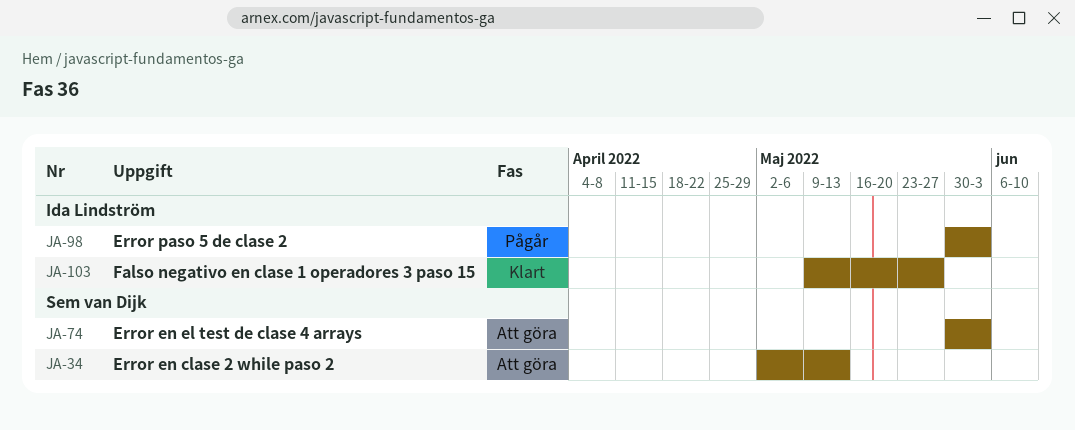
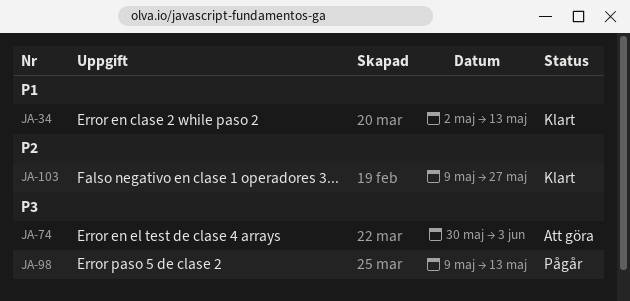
JA-34, status: Att göra -> Klart
JA-98, start: May 30 -> May 9
JA-98, due: Jun 3 -> May 13

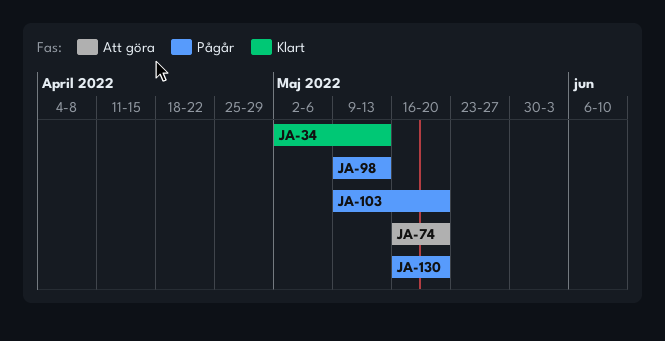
JA-74, start: May 30 -> May 16
JA-74, due: Jun 3 -> May 20
JA-103, status: Klart -> Pågår
JA-103, due: May 27 -> May 20
JA-130: none -> present

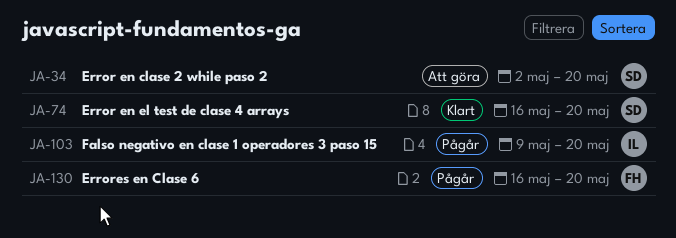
JA-34, status: Klart -> Att göra
JA-34, due: May 13 -> May 20
JA-74, status: Att göra -> Klart
JA-98: present -> none

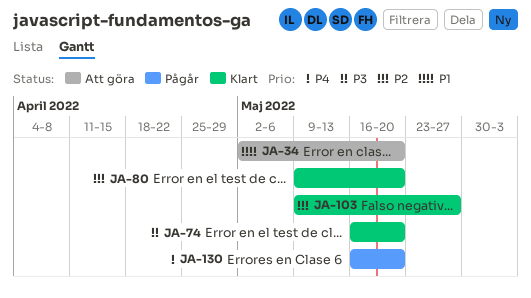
JA-80: none -> present
JA-103, status: Pågår -> Klart
JA-103, due: May 20 -> May 27

